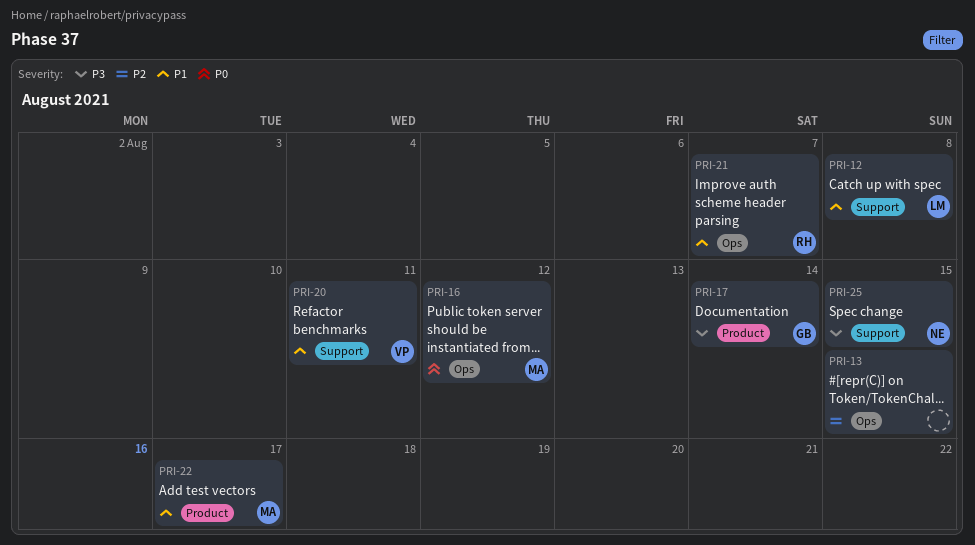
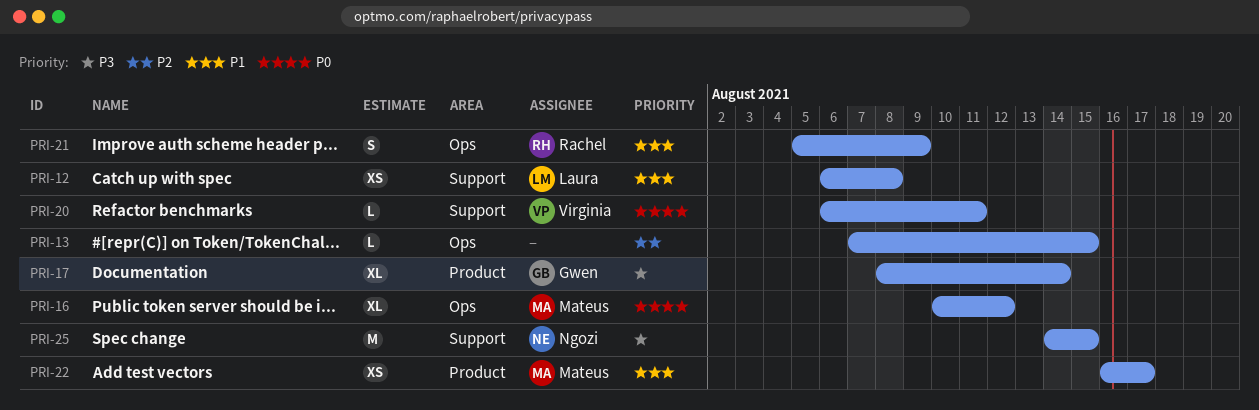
PRI-20, priority: P1 -> P0
PRI-21, due: Aug 7 -> Aug 9

